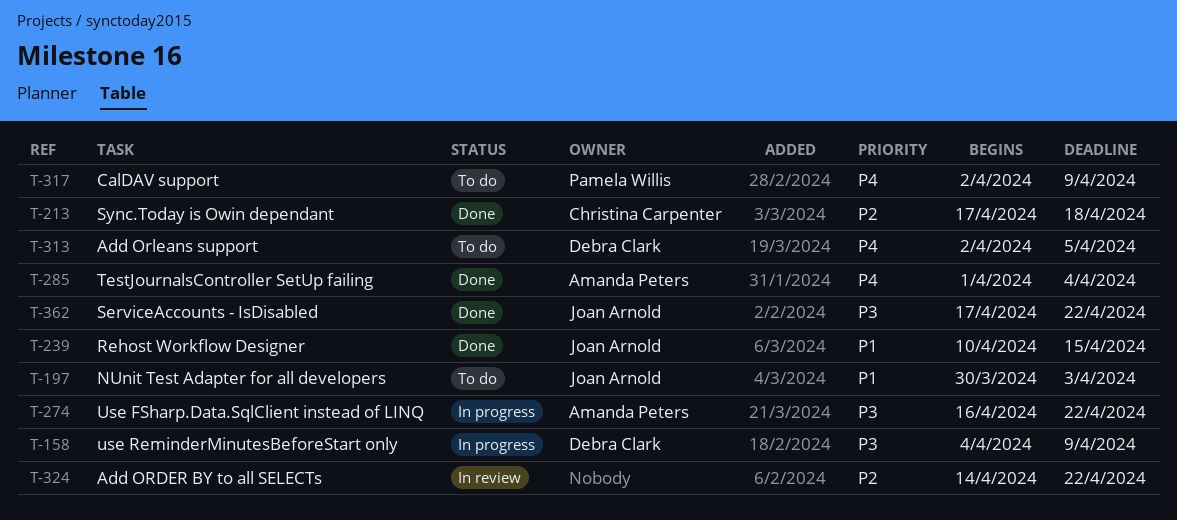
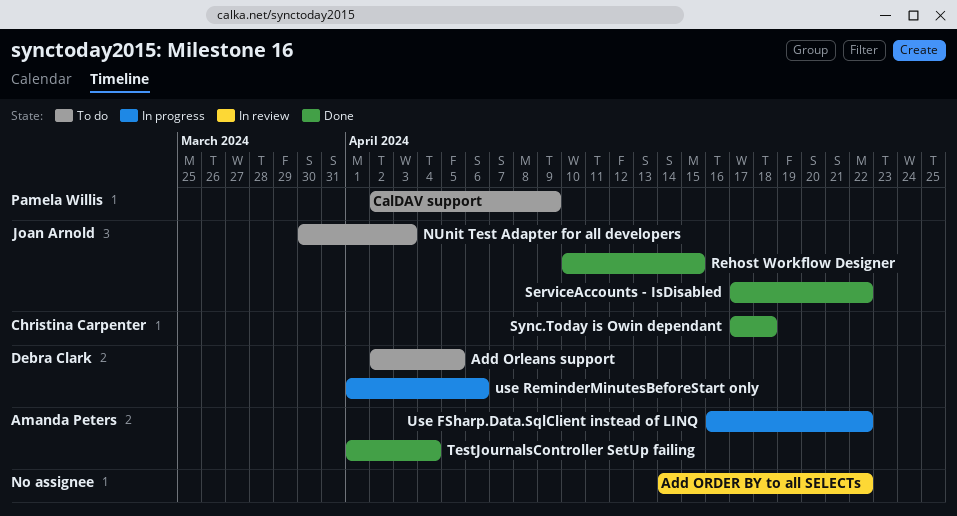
use ReminderMinutesBeforeStart only, start: Apr 4 -> Apr 1
use ReminderMinutesBeforeStart only, due: Apr 9 -> Apr 6

